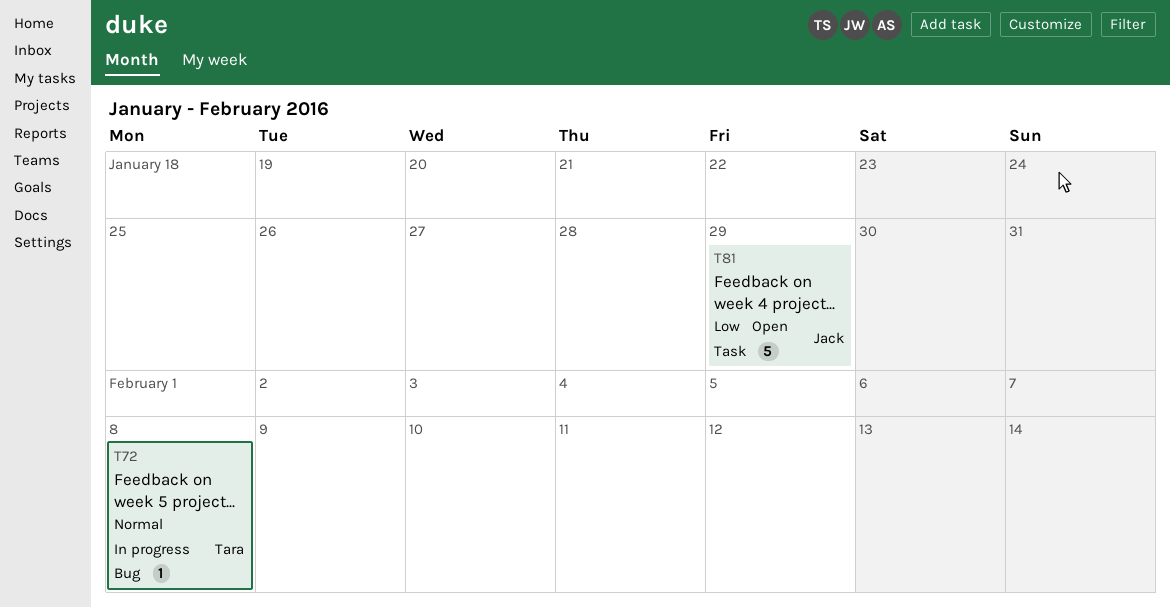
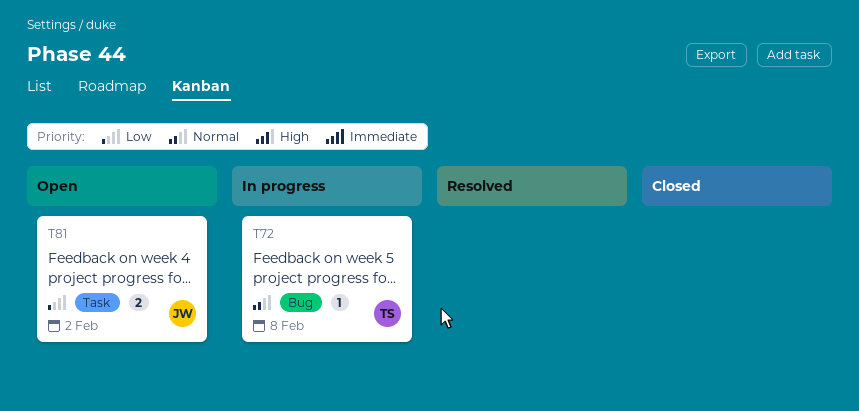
T81, estimate: 5 -> 2
T81, due: Jan 29 -> Feb 2

